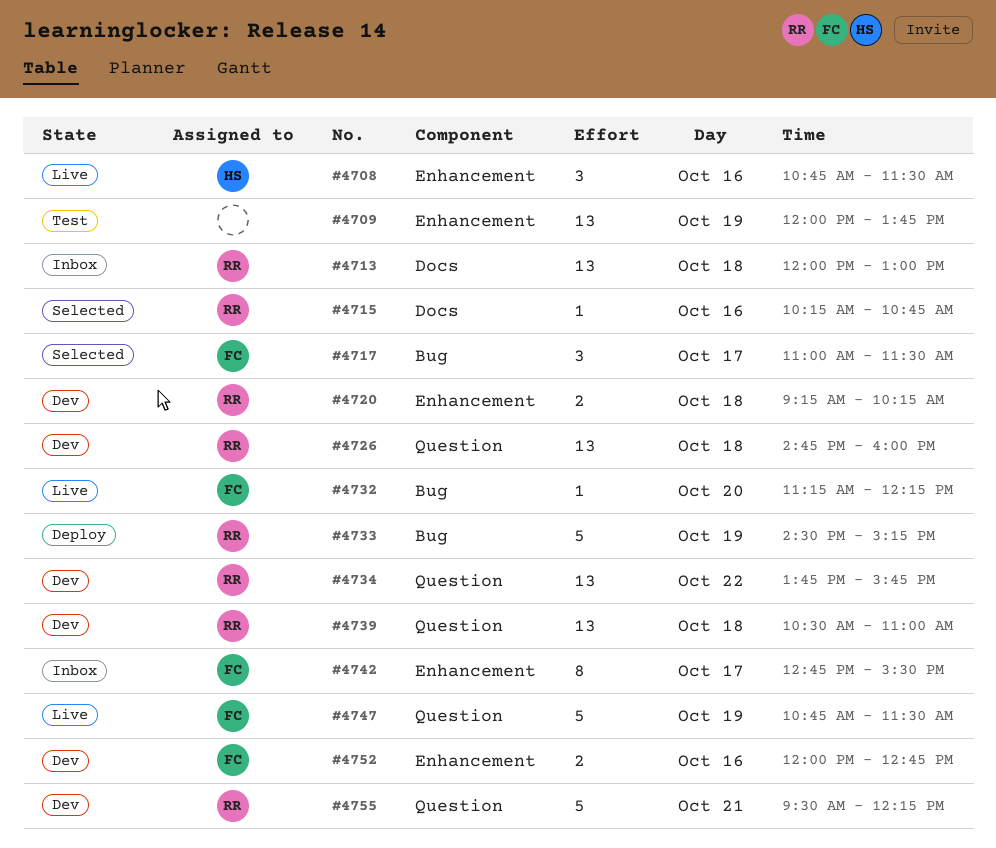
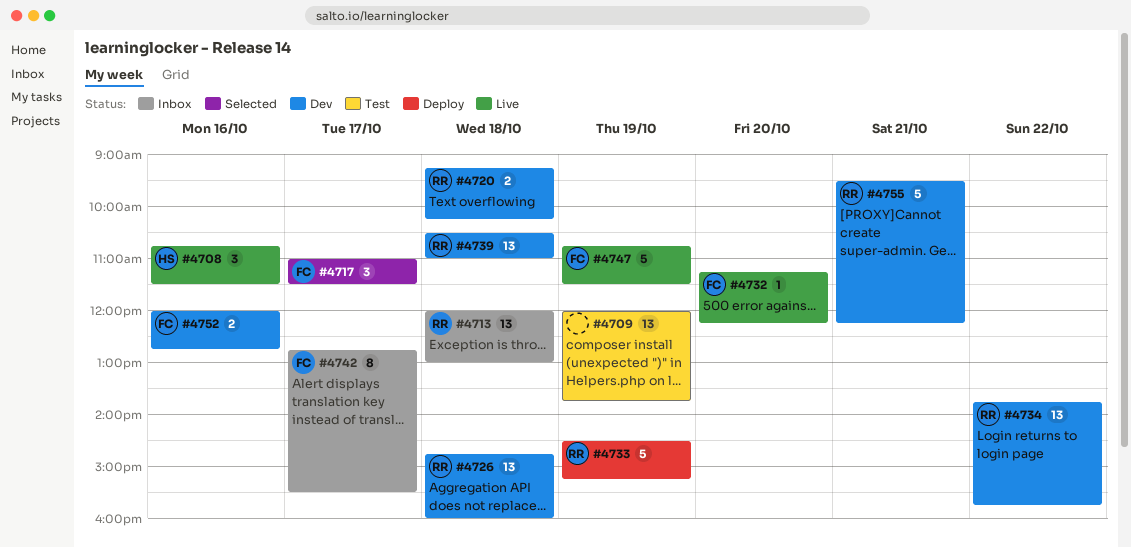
#4715: present -> none

